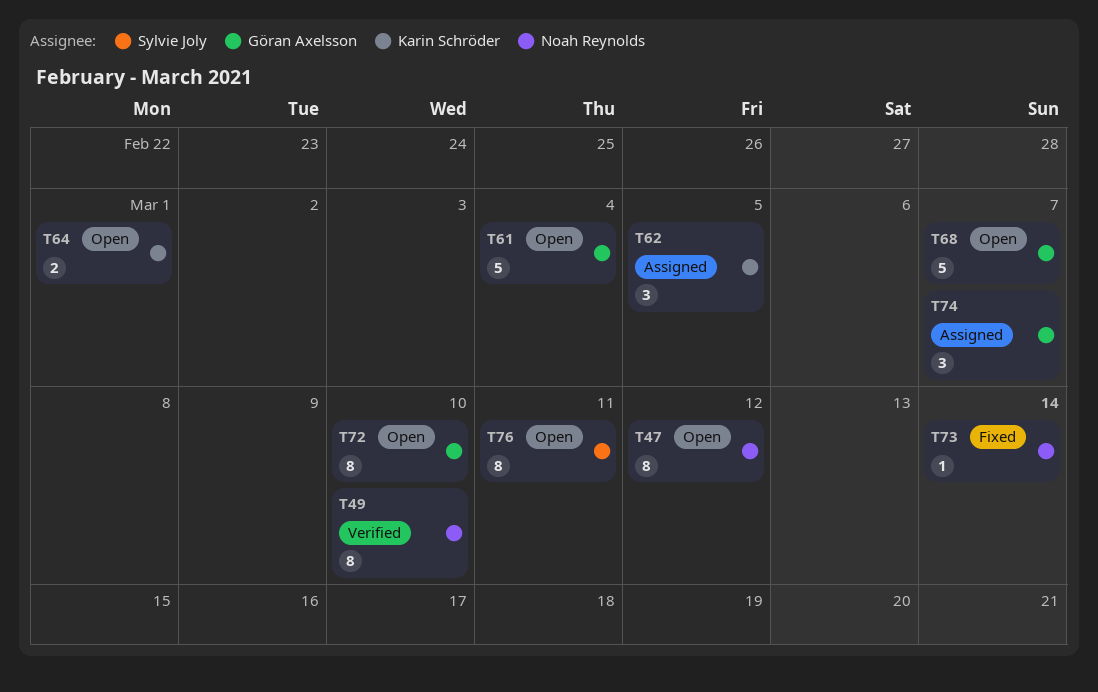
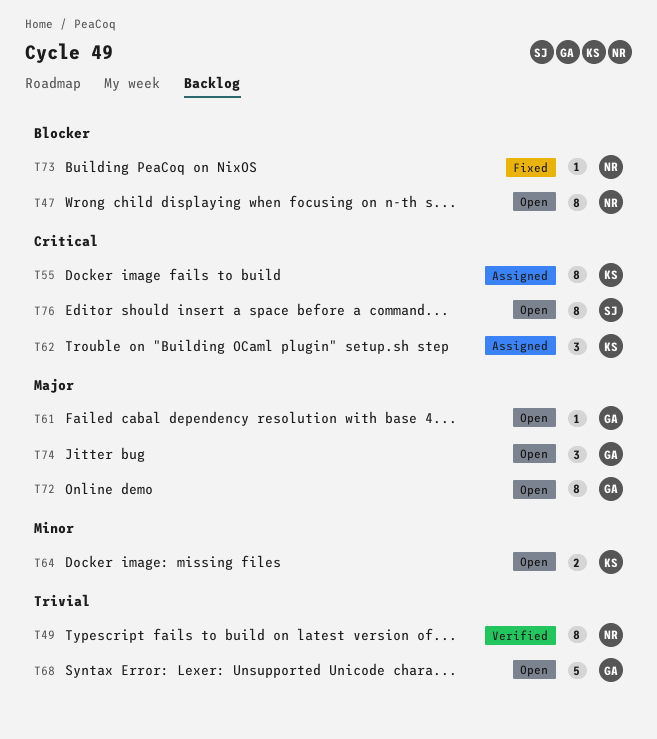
T55: none -> present
T61, estimate: 5 -> 1
T74, status: Assigned -> Open

